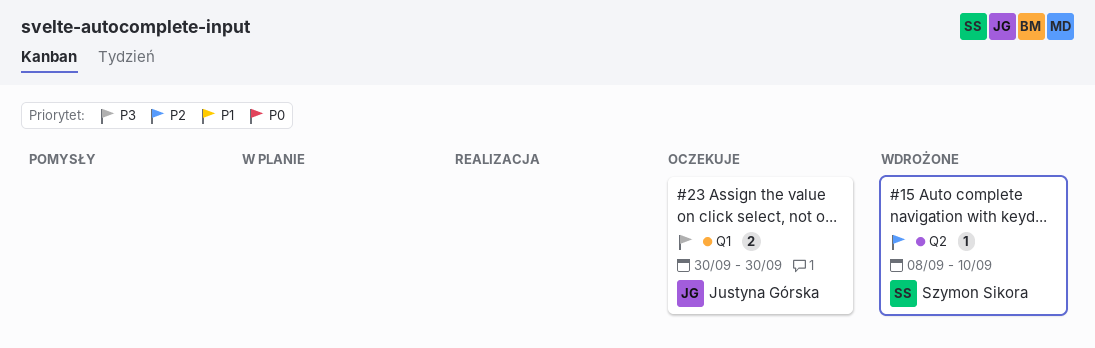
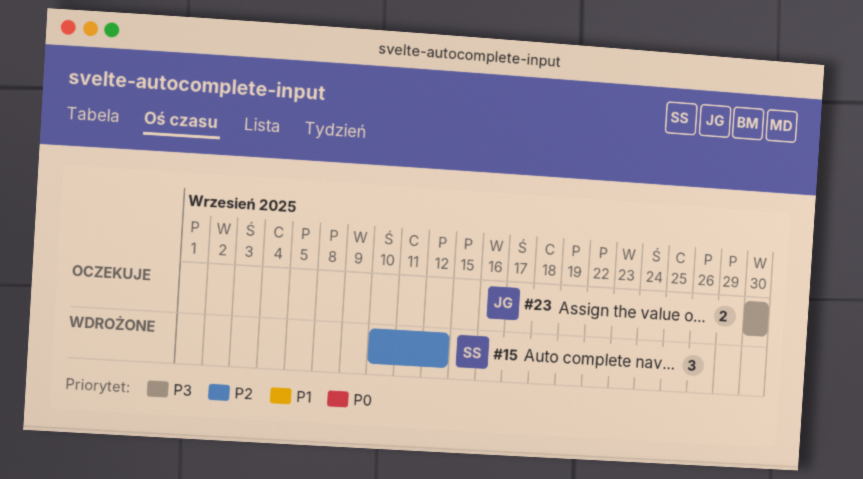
#15, estimate: 1 -> 3
#15, start: Sep 8 -> Sep 10
#15, due: Sep 10 -> Sep 12

